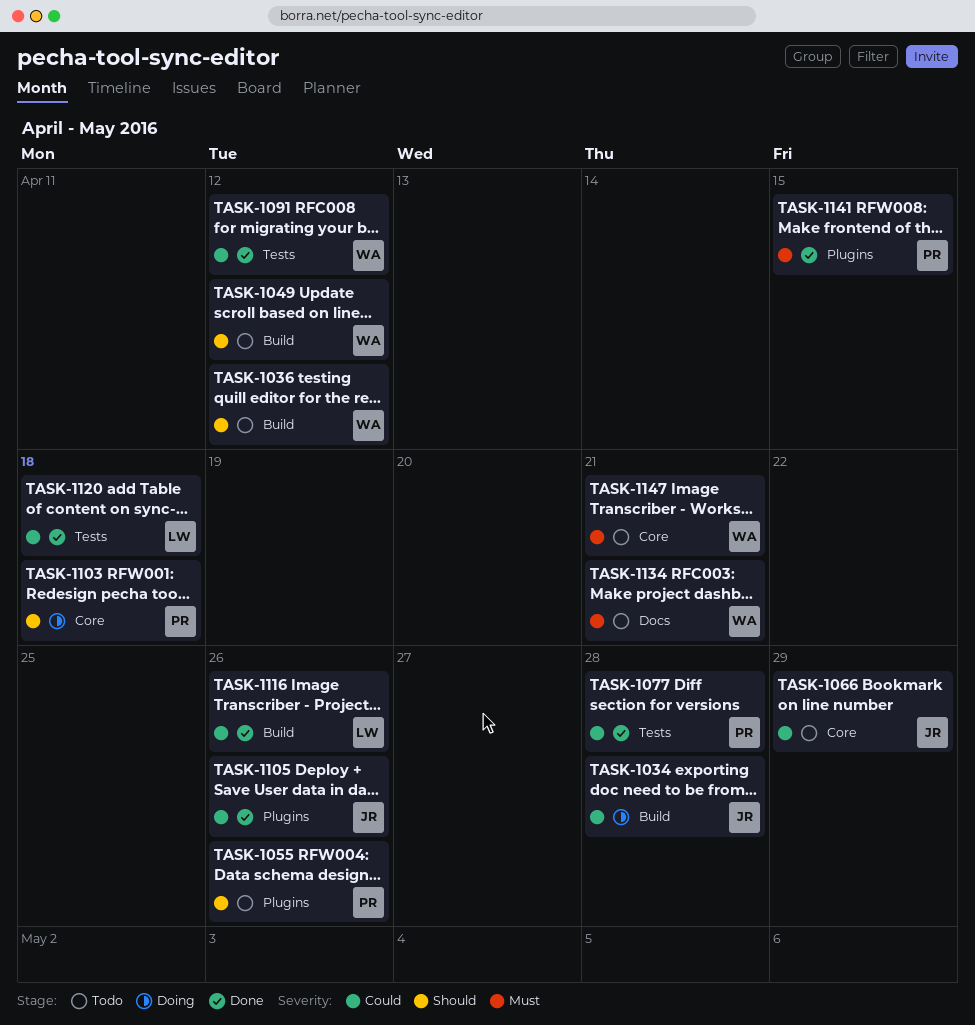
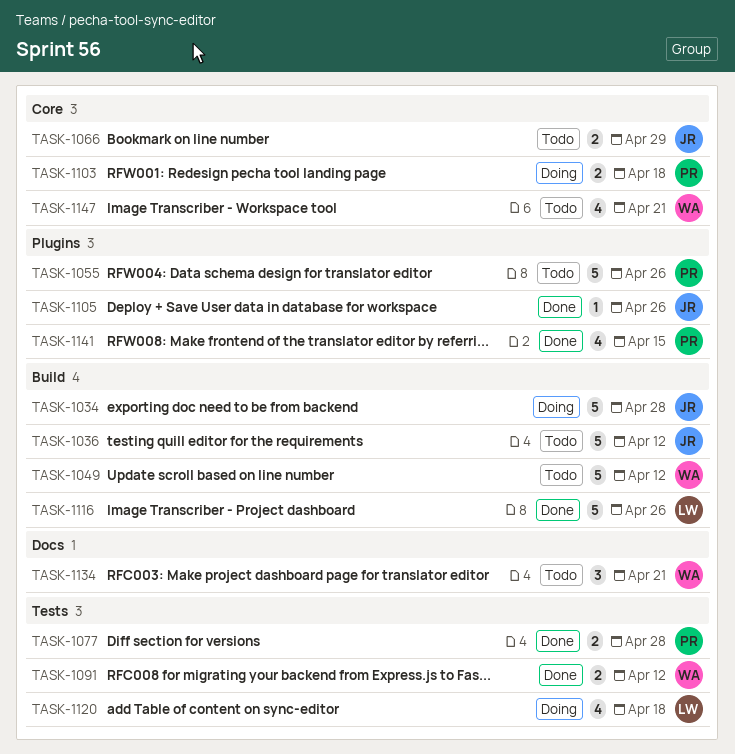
TASK-1036, owner: WA -> JR
TASK-1120, status: Done -> Doing

